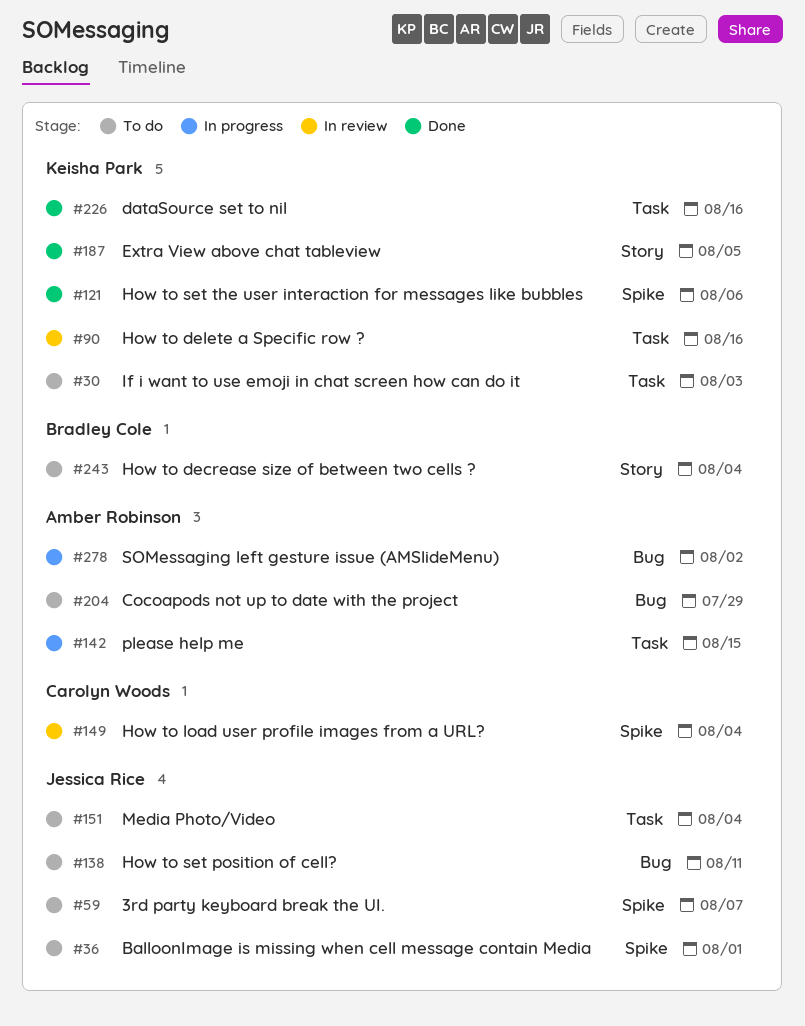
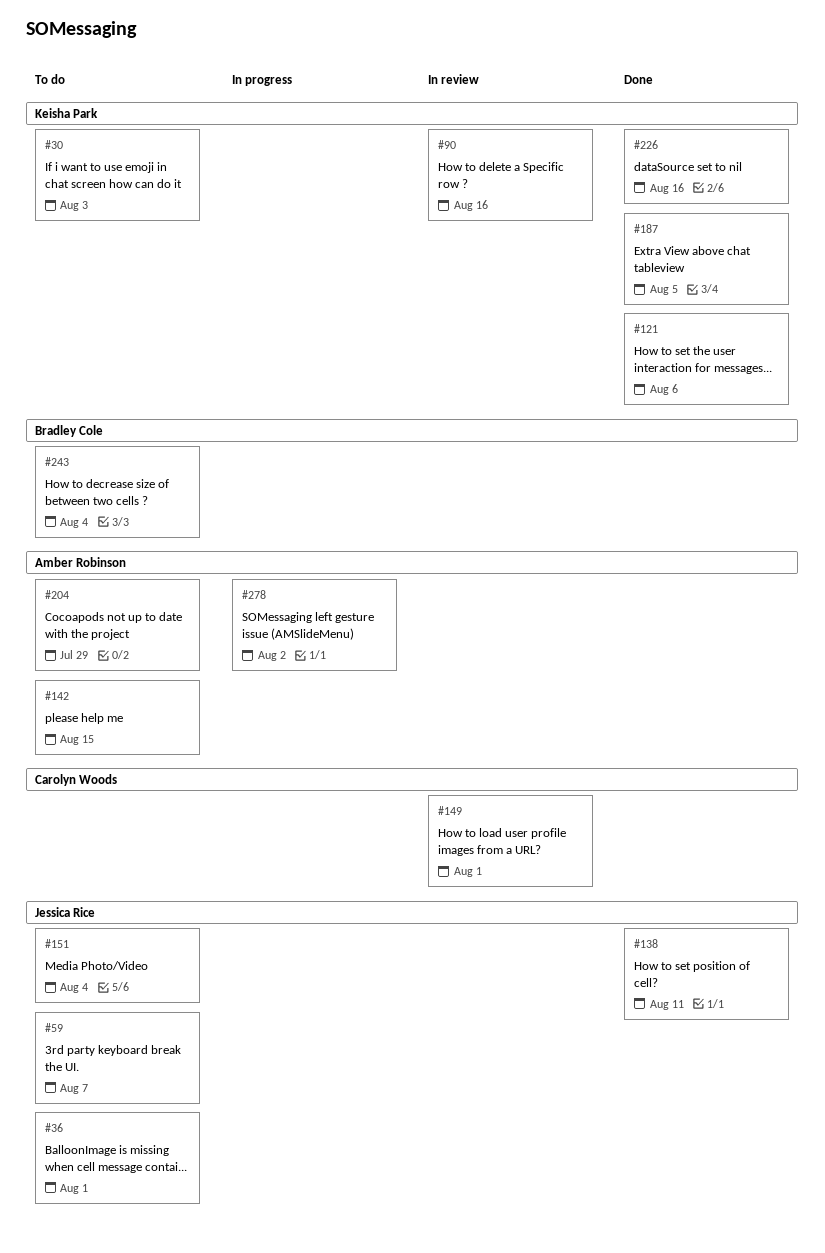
#138, status: To do -> Done
#142, status: In progress -> To do
#149, due: Aug 4 -> Aug 1

